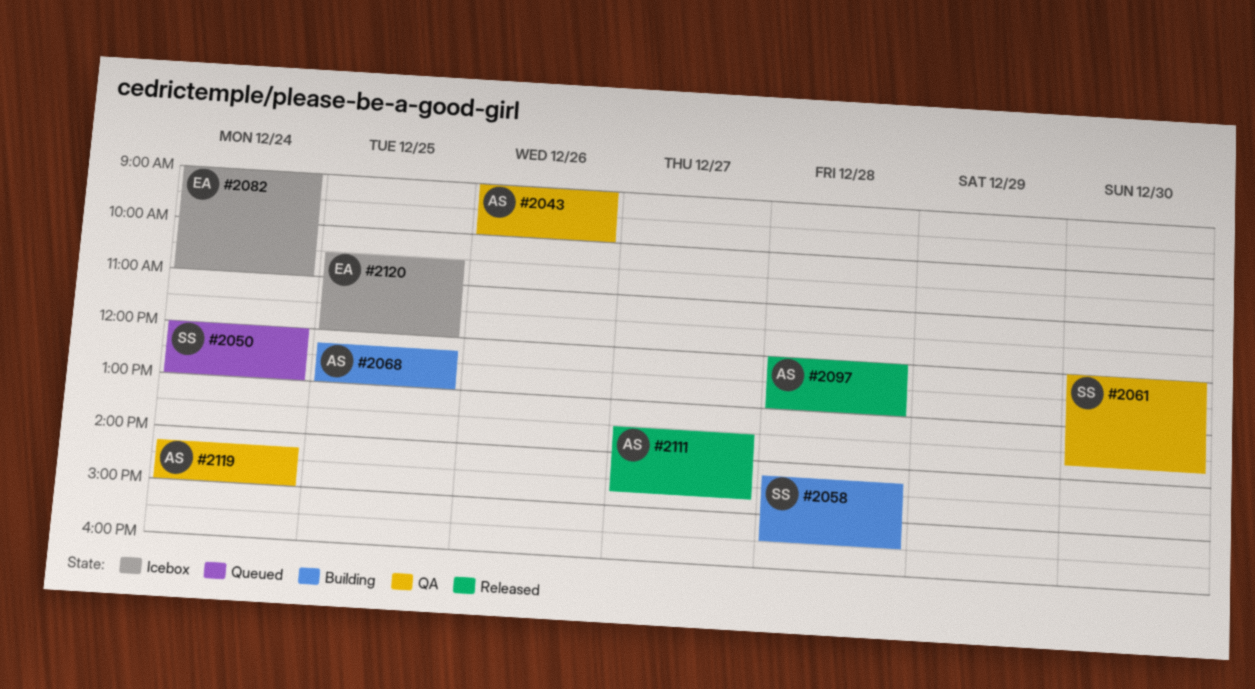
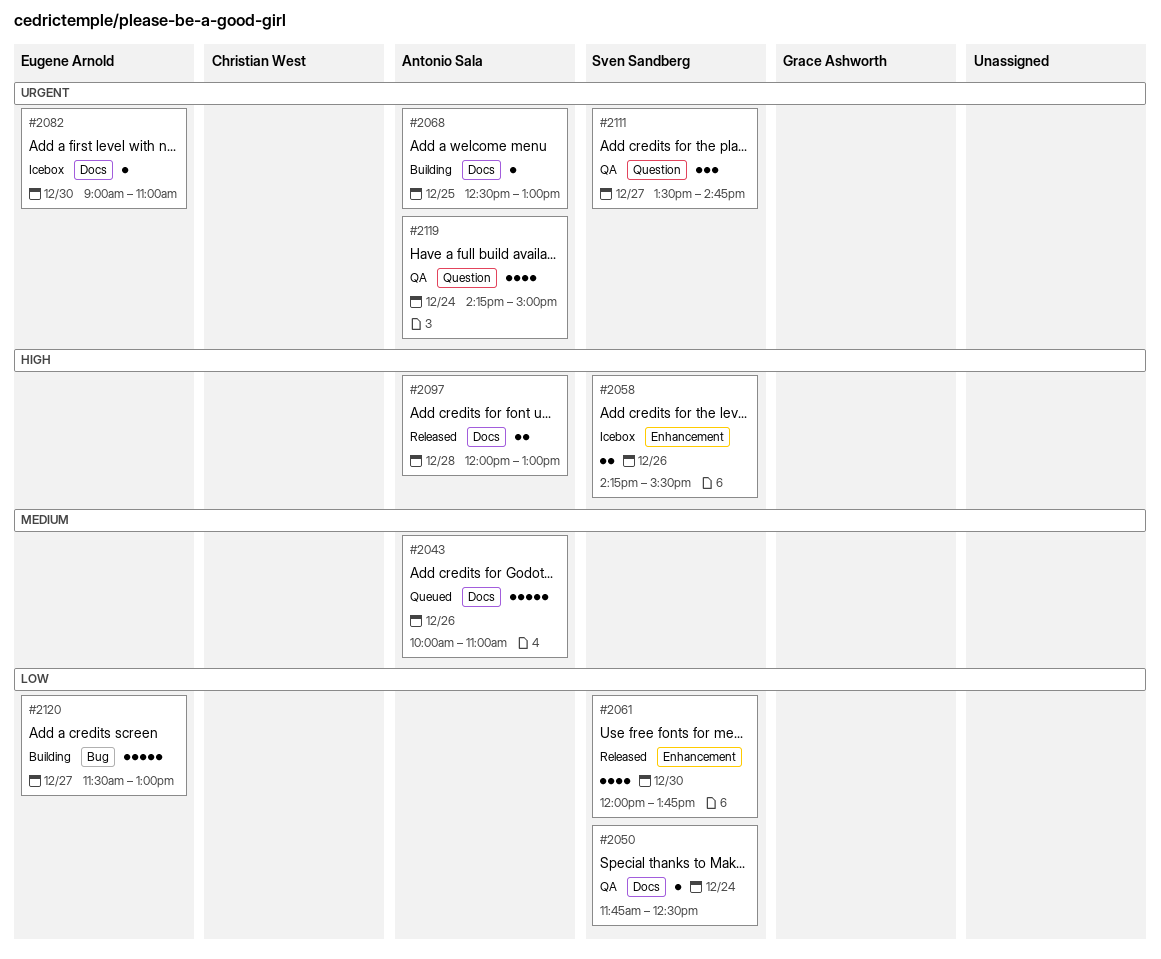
#2043, status: QA -> Queued
#2043, begins: 09:00 -> 10:00
#2043, ends: 10:00 -> 11:00
#2050, status: Queued -> QA
#2050, begins: 12:00 -> 11:45
#2050, ends: 13:00 -> 12:30
#2058, status: Building -> Icebox
#2058, day: Dec 28 -> Dec 26
#2061, status: QA -> Released
#2068, begins: 12:15 -> 12:30
#2082, day: Dec 24 -> Dec 30
#2111, status: Released -> QA
#2111, owner: Antonio Sala -> Sven Sandberg
#2120, status: Icebox -> Building
#2120, day: Dec 25 -> Dec 27
#2120, begins: 10:30 -> 11:30
#2120, ends: 12:00 -> 13:00

